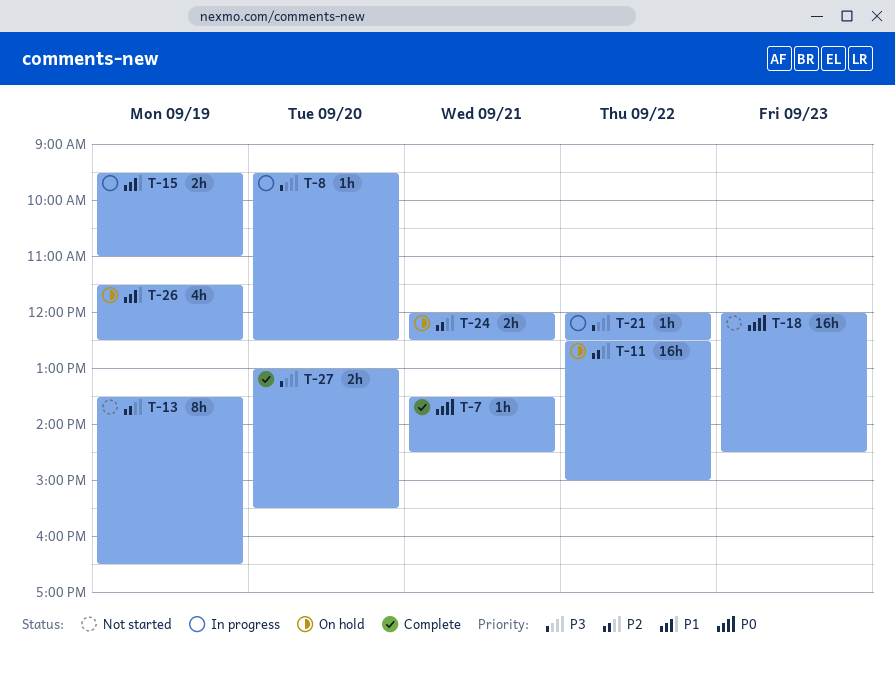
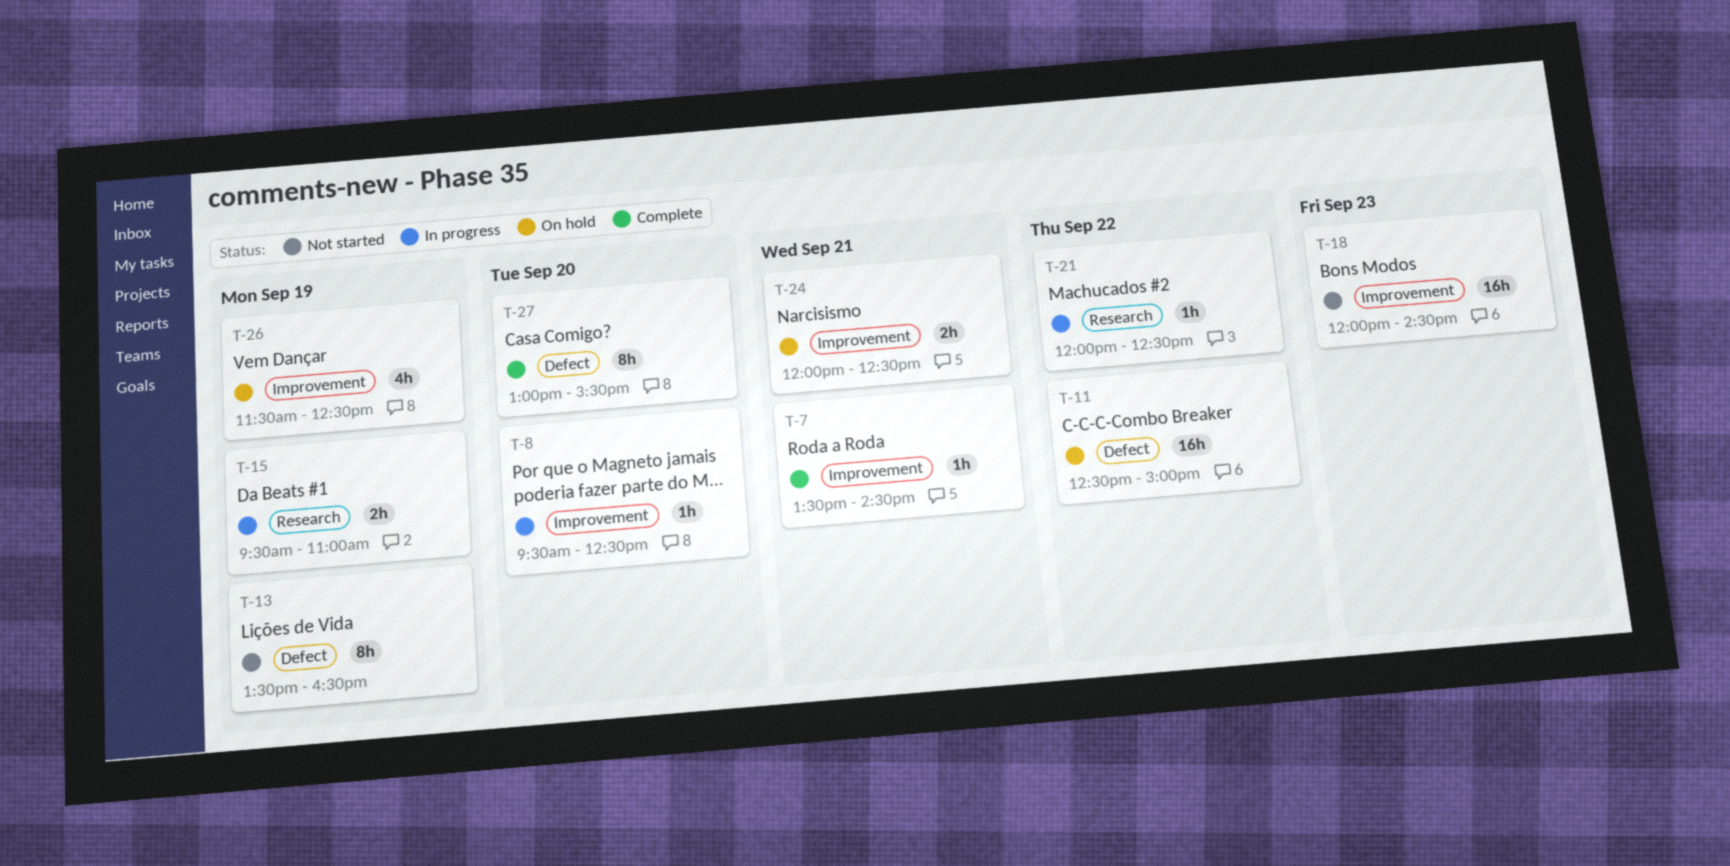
T-27, estimate: 2h -> 8h

